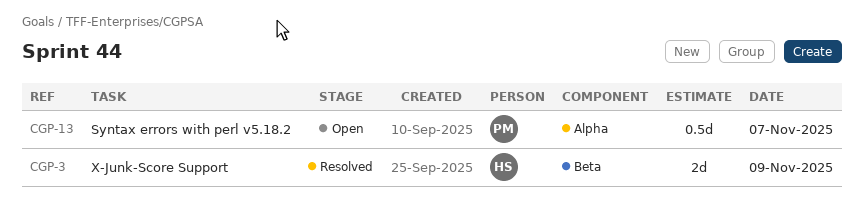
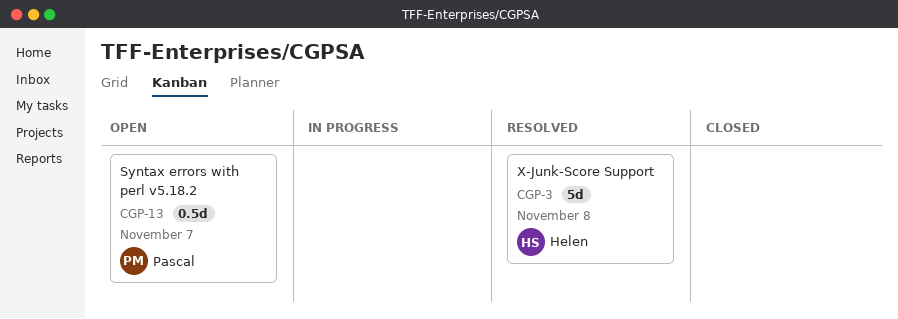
CGP-3, estimate: 2d -> 5d
CGP-3, day: Nov 9 -> Nov 8

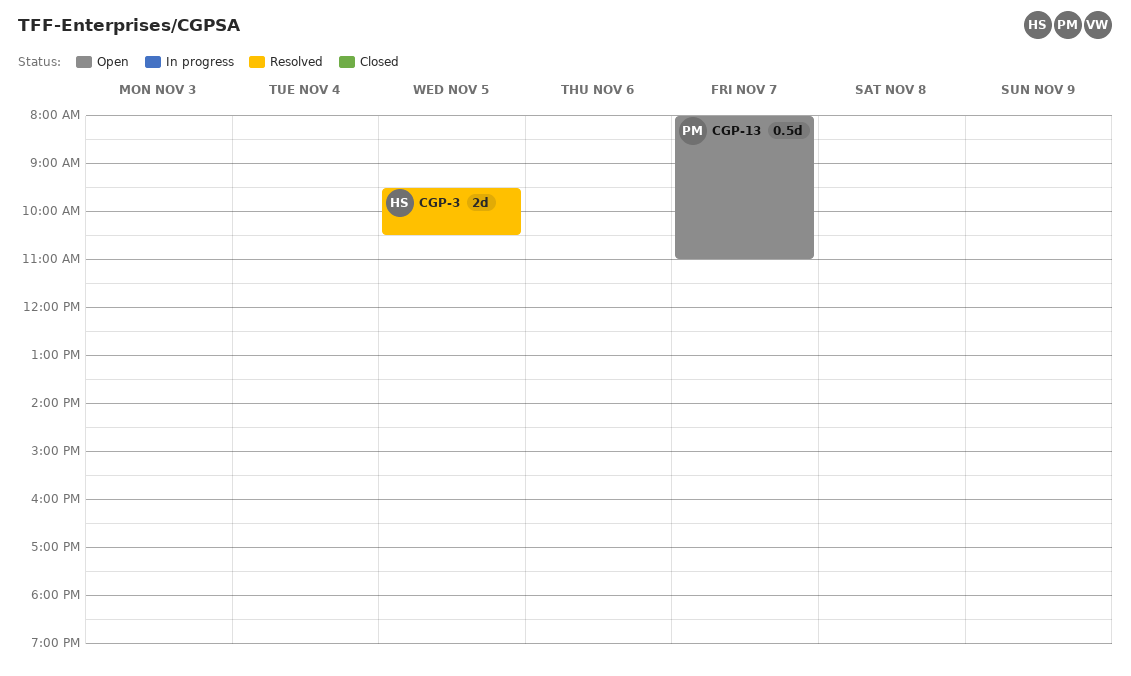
CGP-3, estimate: 5d -> 2d
CGP-3, day: Nov 8 -> Nov 5

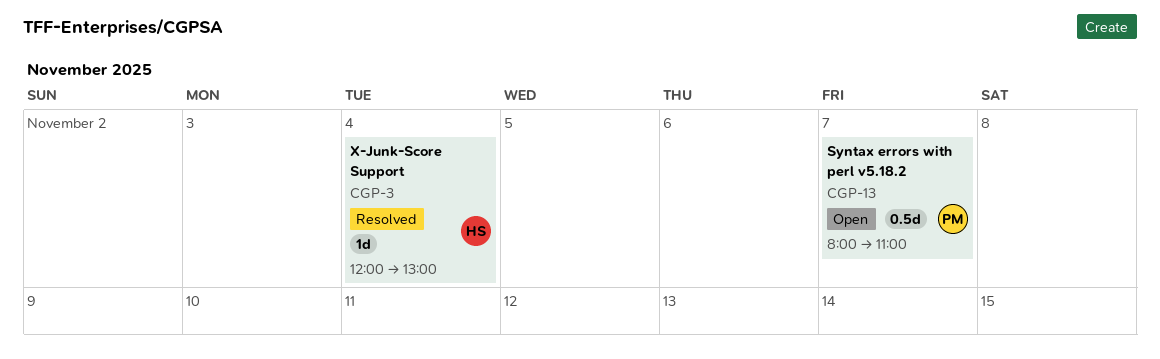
CGP-3, estimate: 2d -> 1d
CGP-3, day: Nov 5 -> Nov 4
CGP-3, begins: 09:30 -> 12:00
CGP-3, ends: 10:30 -> 13:00

